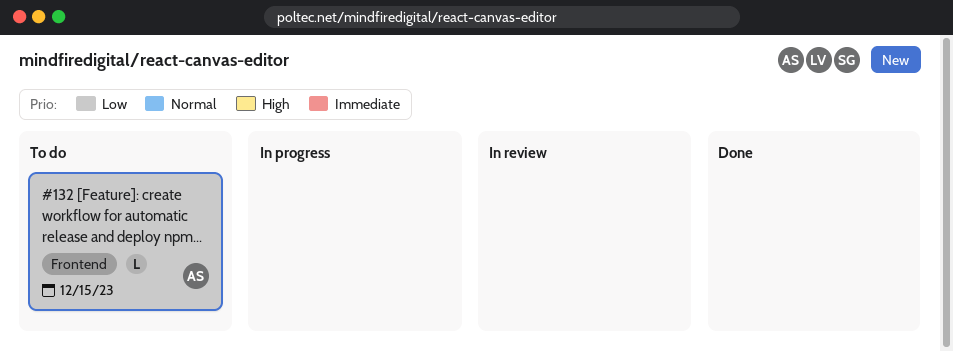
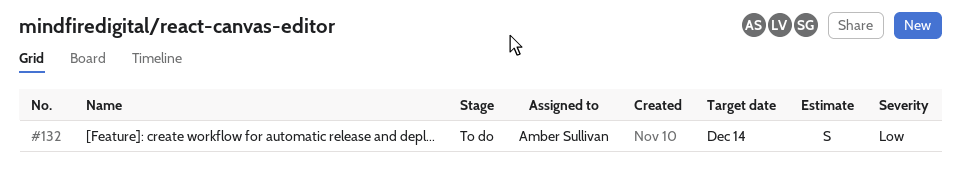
#132, estimate: L -> S
#132, due: Dec 15 -> Dec 14

